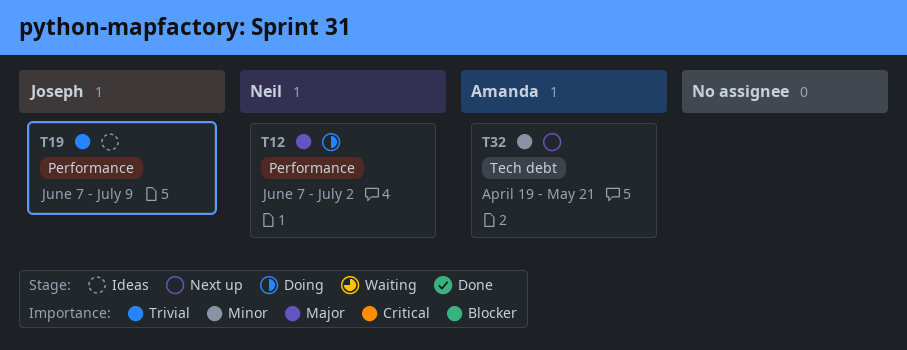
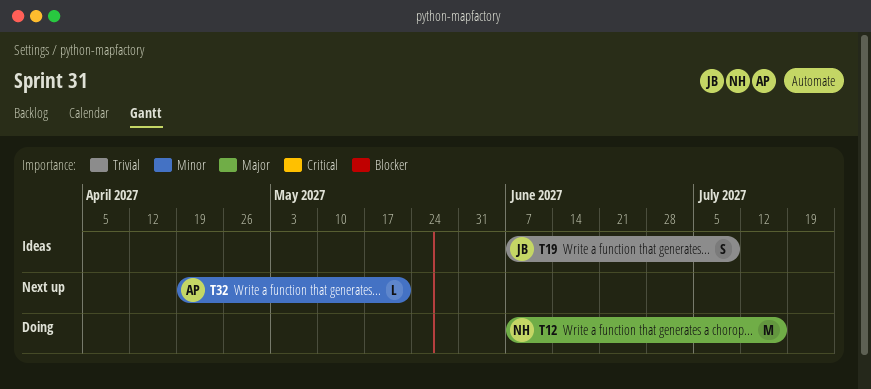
T12, due: Jul 2 -> Jul 16

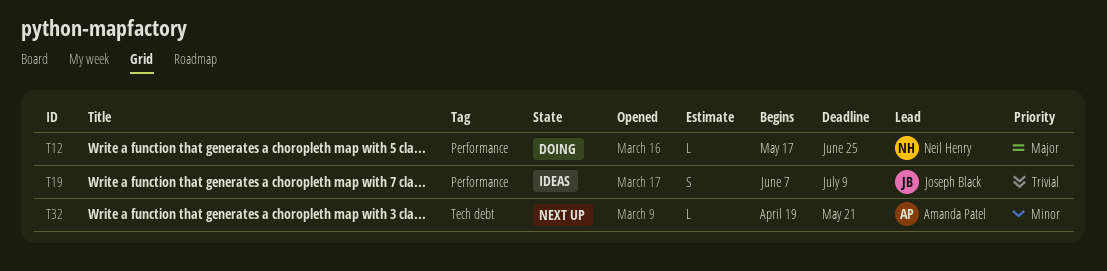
T12, estimate: M -> L
T12, start: Jun 7 -> May 17
T12, due: Jul 16 -> Jun 25

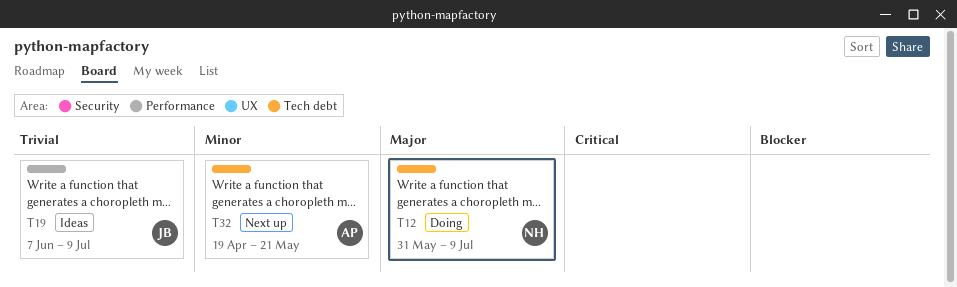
T12, label: Performance -> Tech debt
T12, start: May 17 -> May 31
T12, due: Jun 25 -> Jul 9

